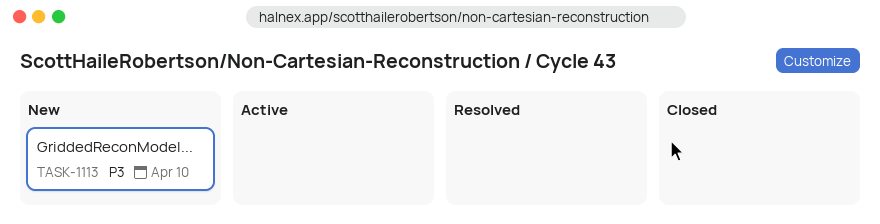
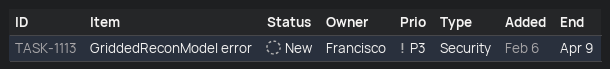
TASK-1113, due: Apr 10 -> Apr 9

